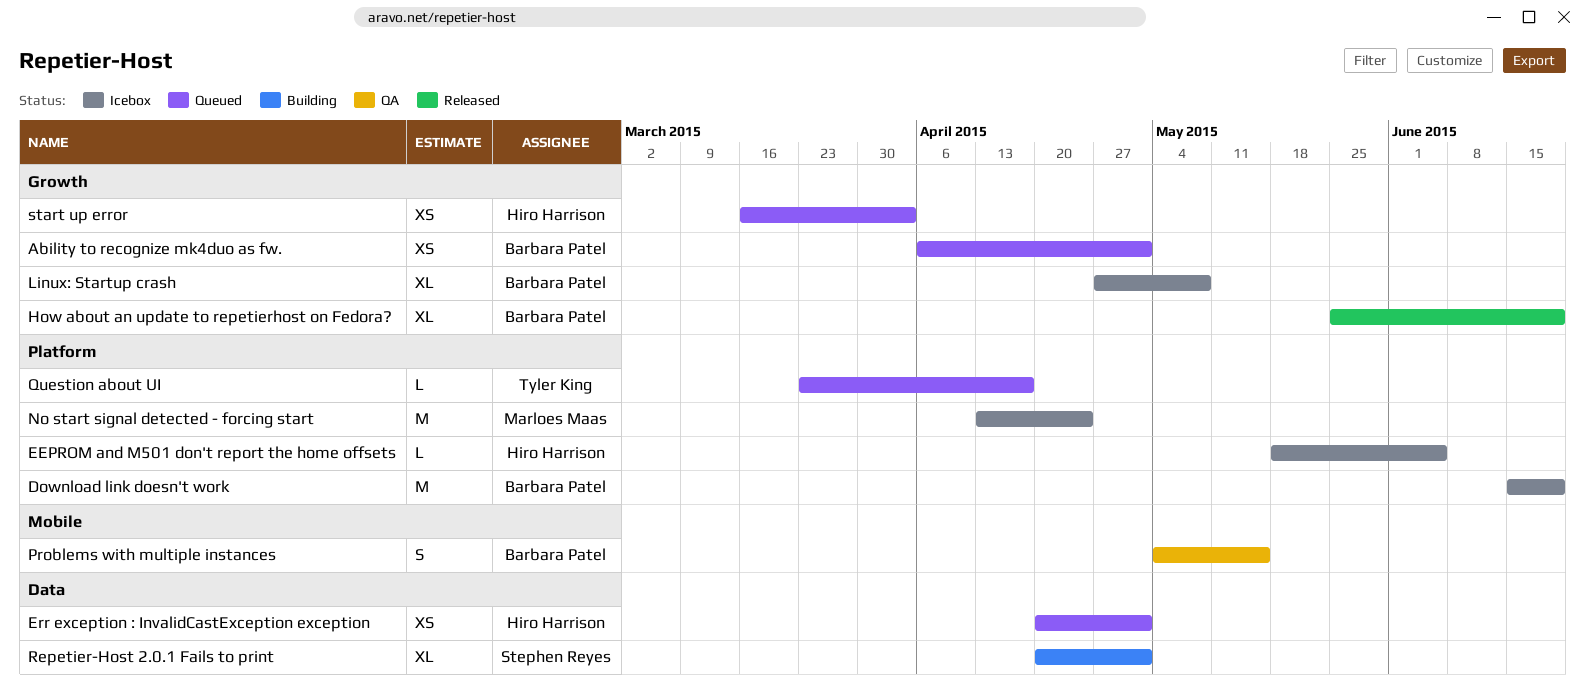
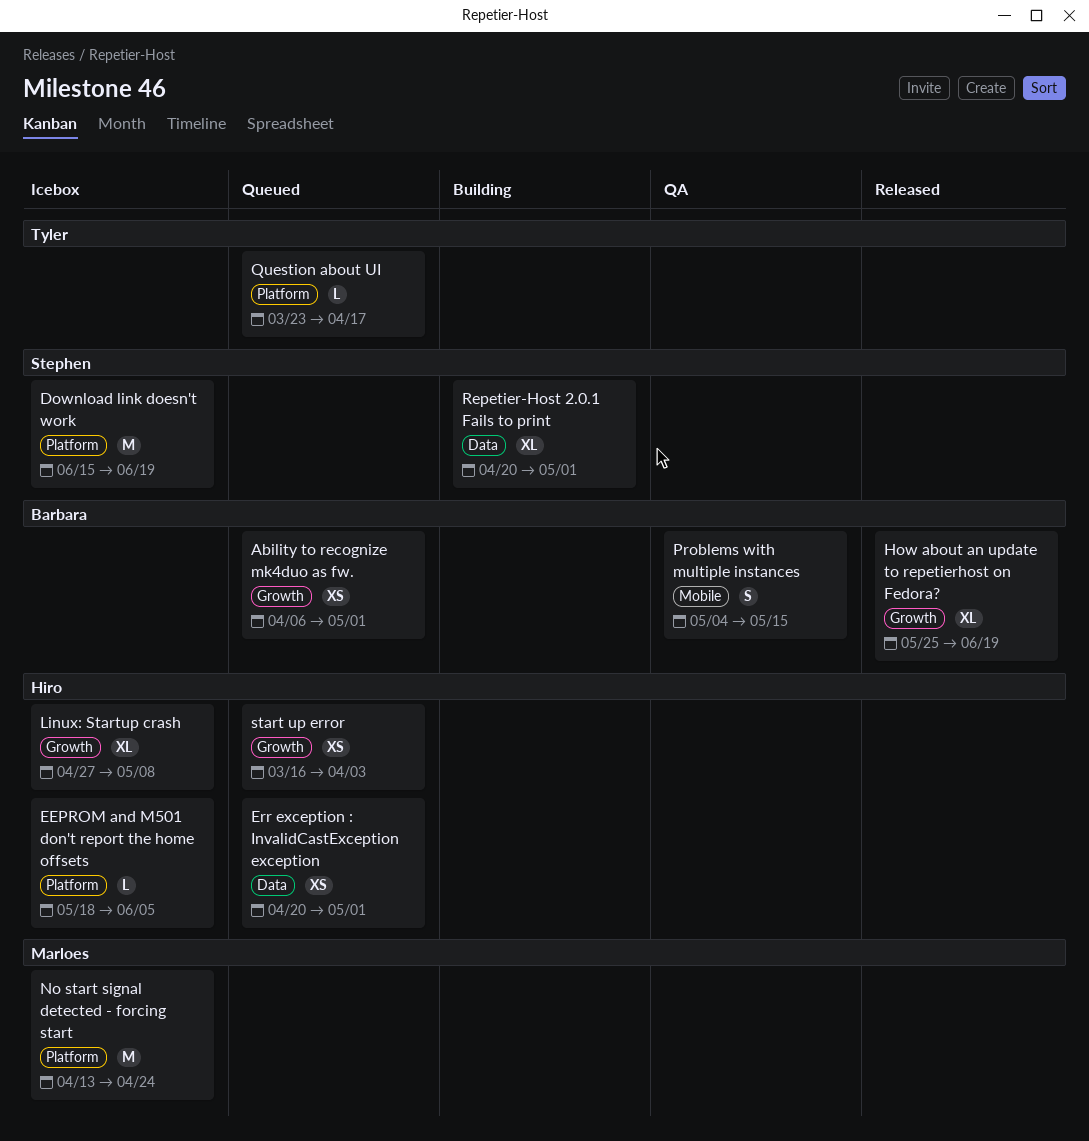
Download link doesn't work, owner: Barbara Patel -> Stephen Reyes
Linux: Startup crash, owner: Barbara Patel -> Hiro Harrison

